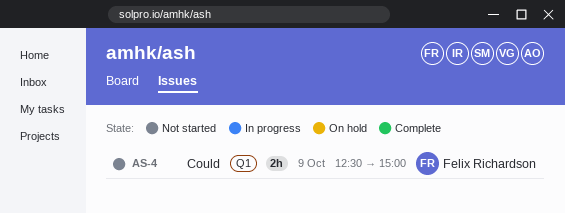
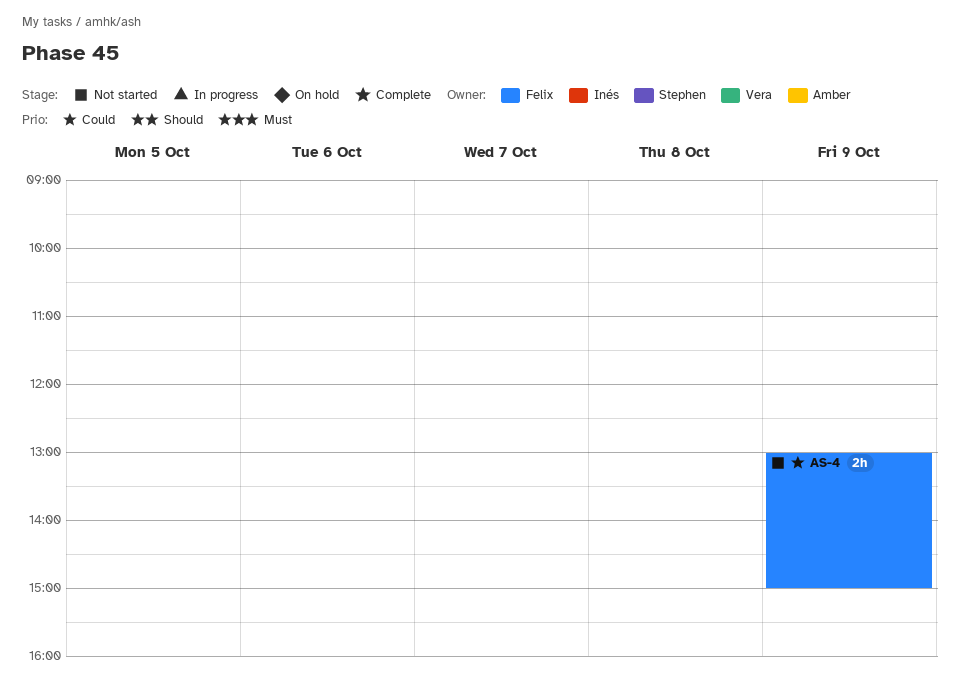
AS-4, begins: 12:30 -> 13:00

